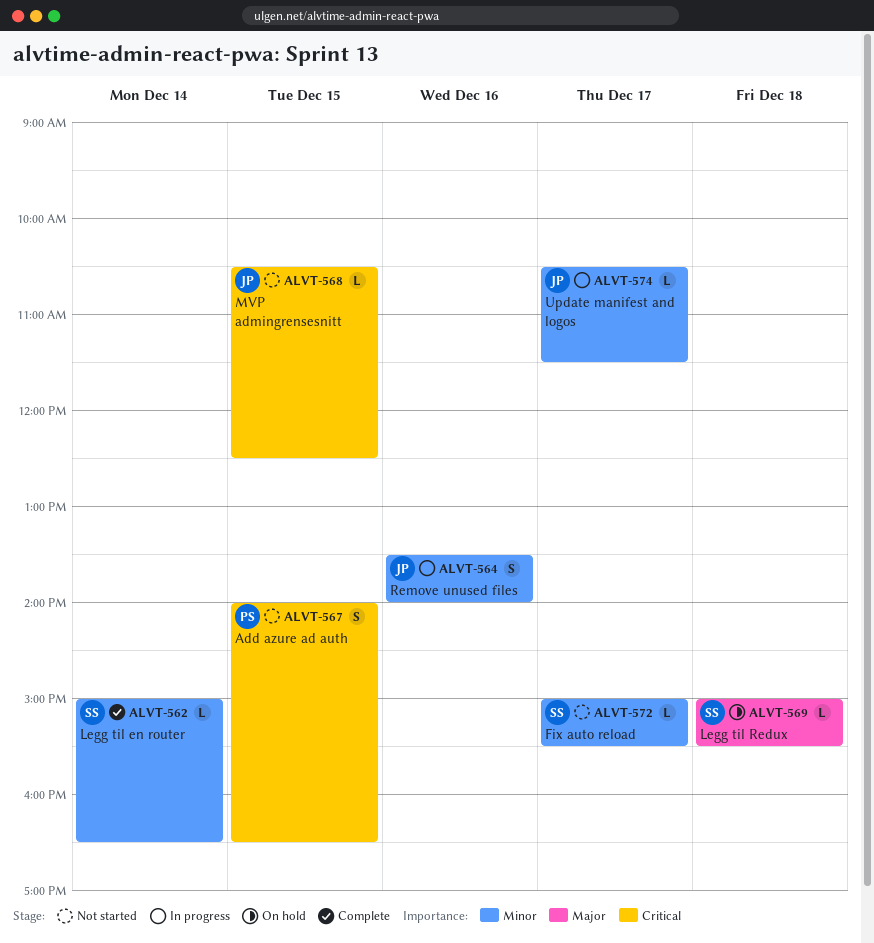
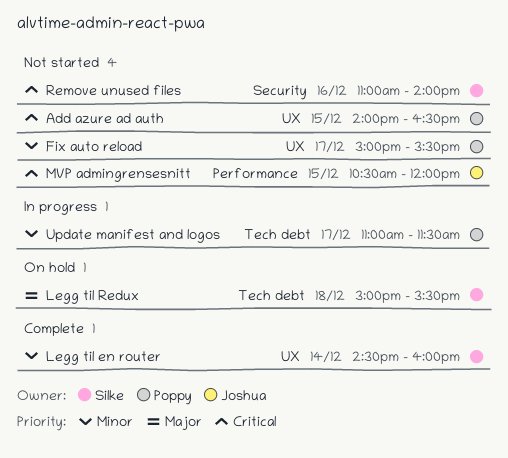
Fix auto reload, owner: Silke -> Poppy
Legg til en router, begins: 15:00 -> 14:30
Legg til en router, ends: 16:30 -> 16:00
MVP admingrensesnitt, ends: 12:30 -> 12:00
Remove unused files, status: In progress -> Not started
Remove unused files, owner: Joshua -> Silke
Remove unused files, priority: Minor -> Critical
Remove unused files, begins: 13:30 -> 11:00
Update manifest and logos, owner: Joshua -> Poppy
Update manifest and logos, begins: 10:30 -> 11:00

